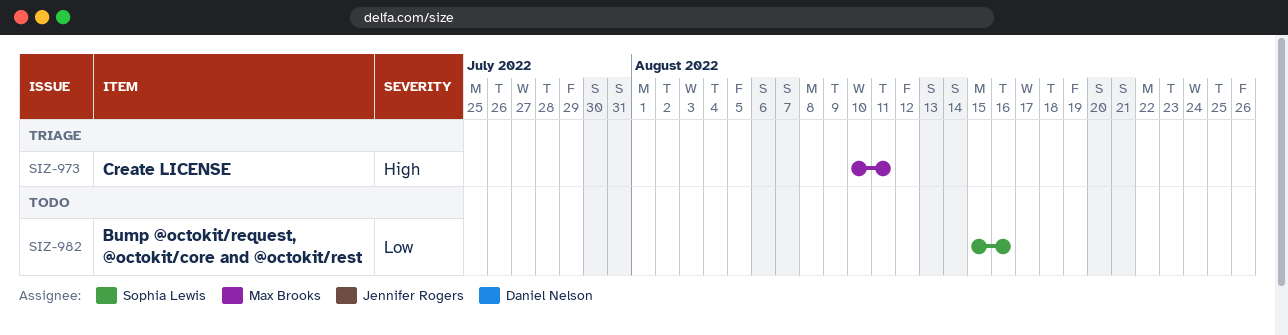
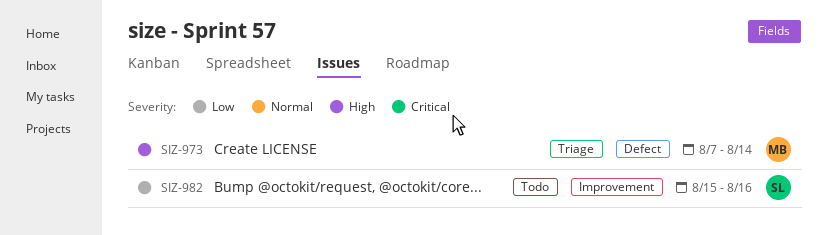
SIZ-973, start: Aug 10 -> Aug 7
SIZ-973, due: Aug 11 -> Aug 14

